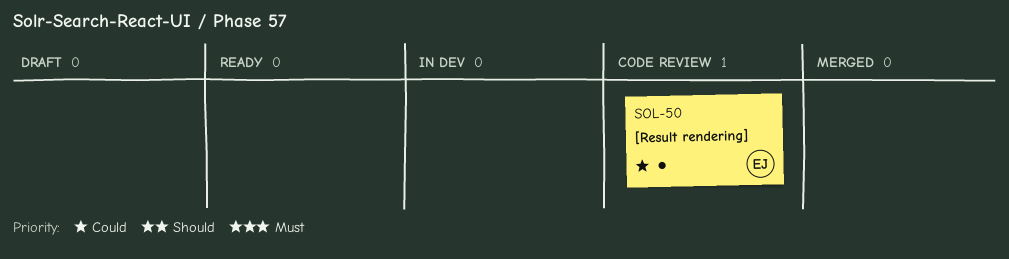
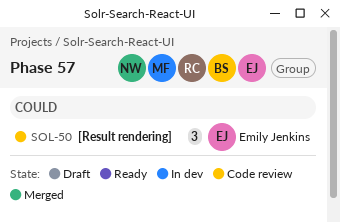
SOL-50, estimate: 1 -> 3

